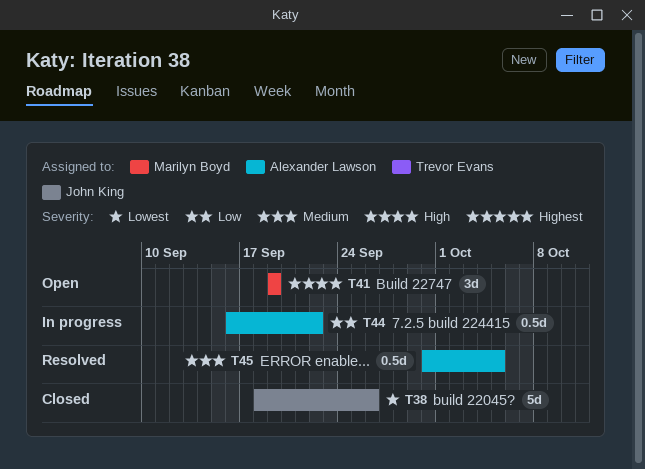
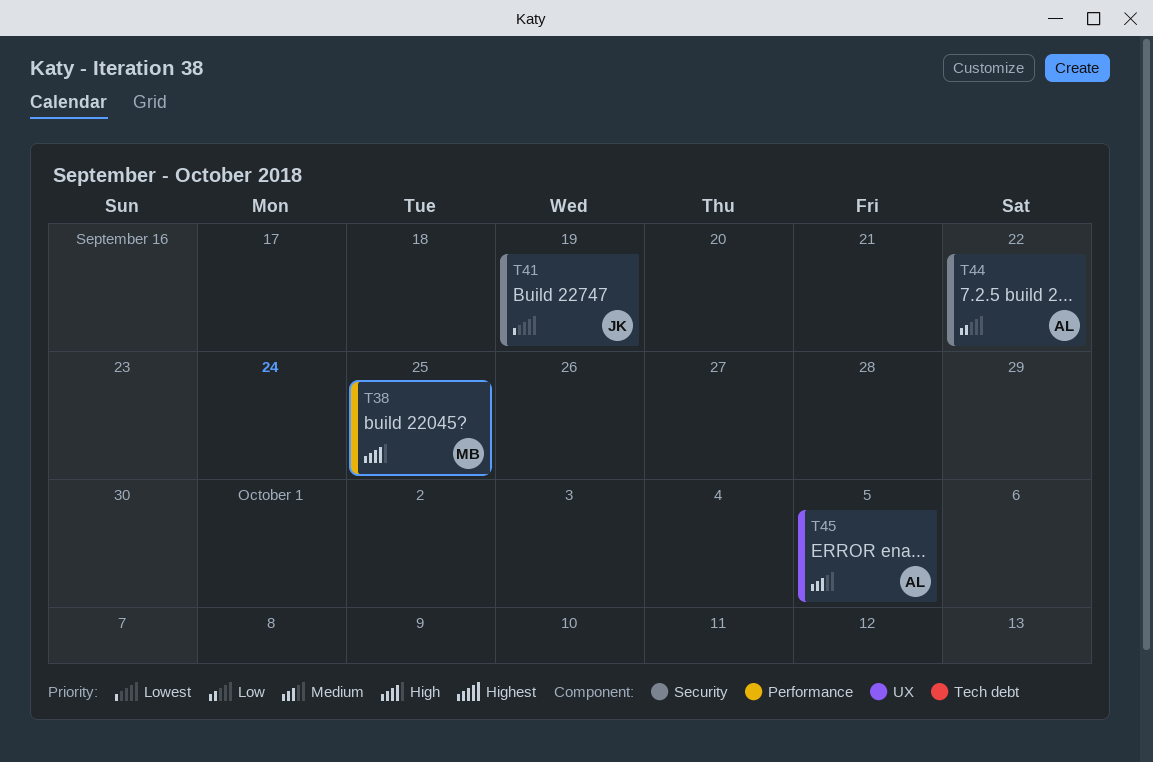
T38, owner: John King -> Marilyn Boyd
T38, priority: Lowest -> High
T38, due: Sep 26 -> Sep 25
T41, owner: Marilyn Boyd -> John King
T41, priority: High -> Lowest

